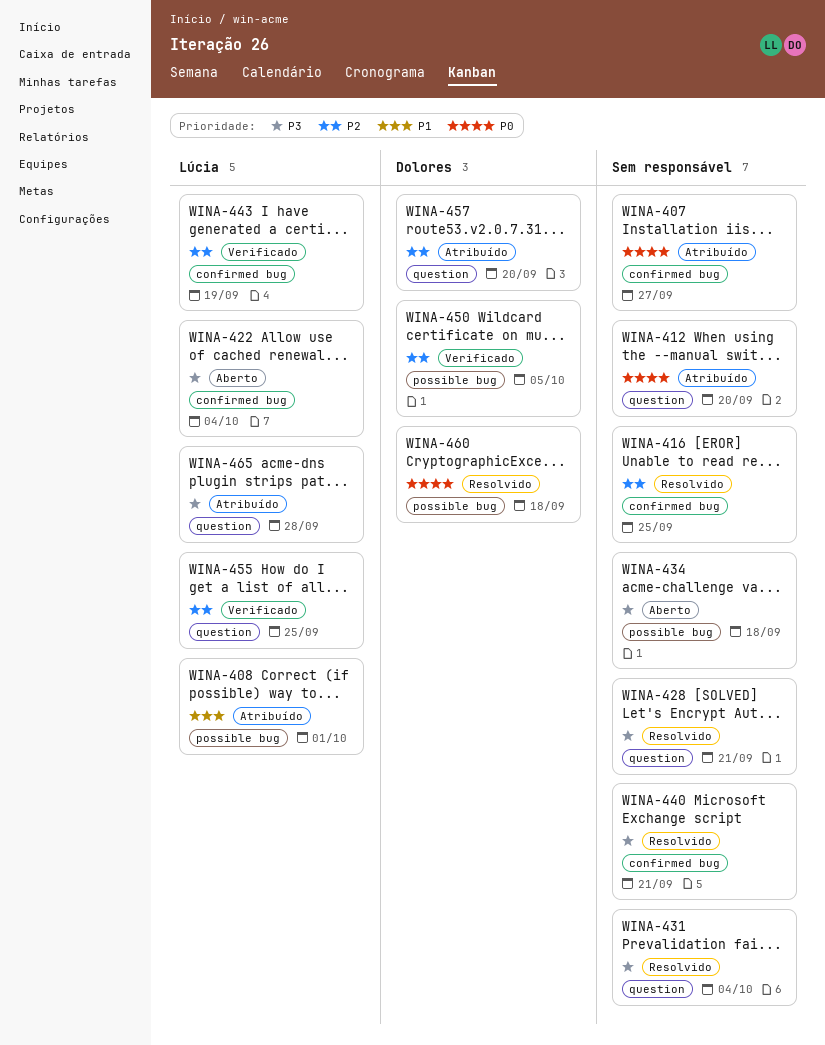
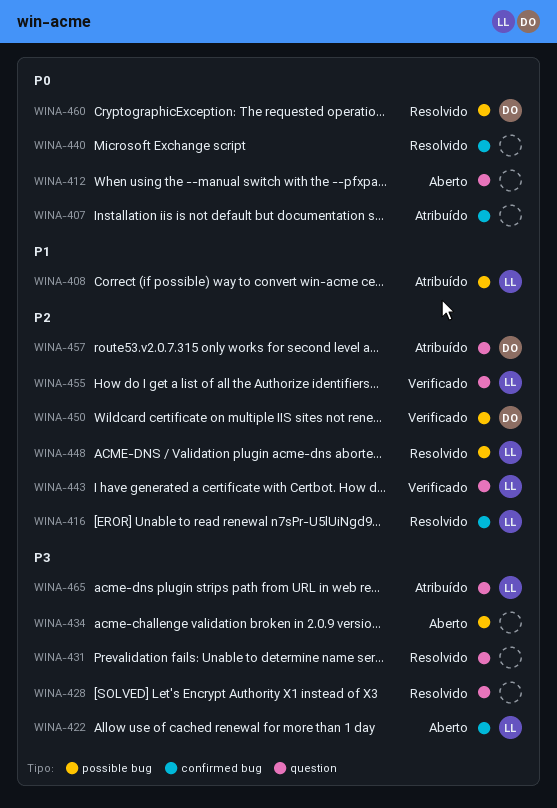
WINA-412, status: Atribuído -> Aberto
WINA-416, owner: none -> Lúcia
WINA-440, priority: P3 -> P0
WINA-443, label: confirmed bug -> question
WINA-448: none -> present

